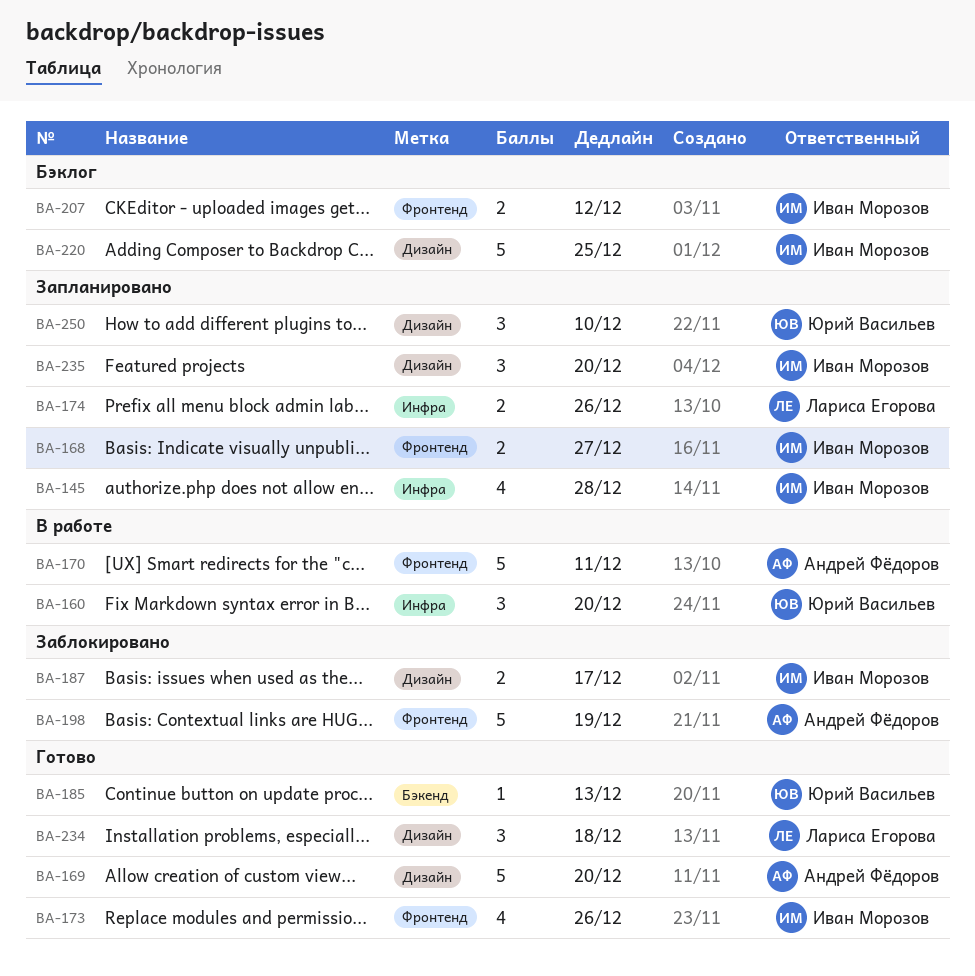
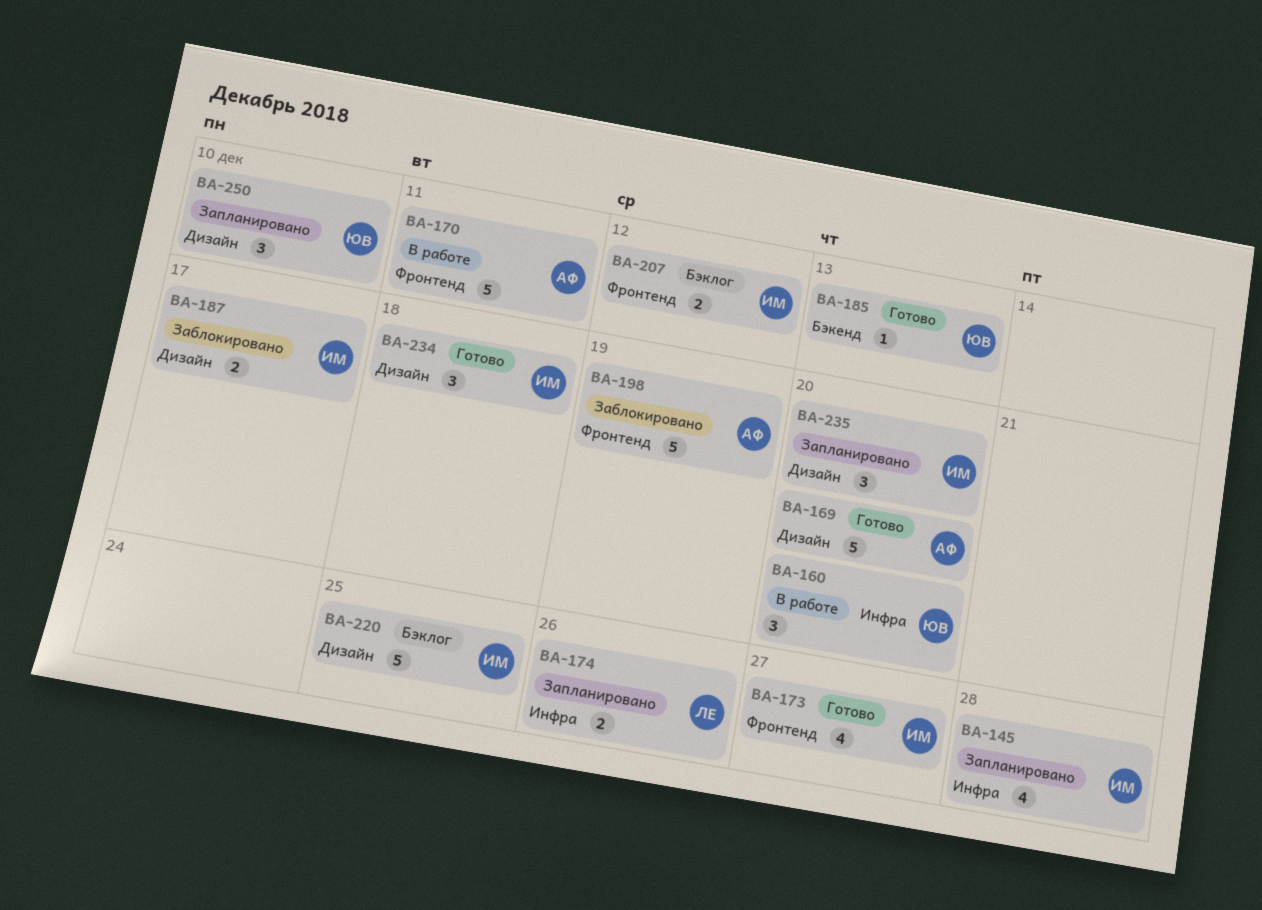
BA-168: present -> none
BA-173, due: Dec 26 -> Dec 27
BA-234, owner: Лариса Егорова -> Иван Морозов

